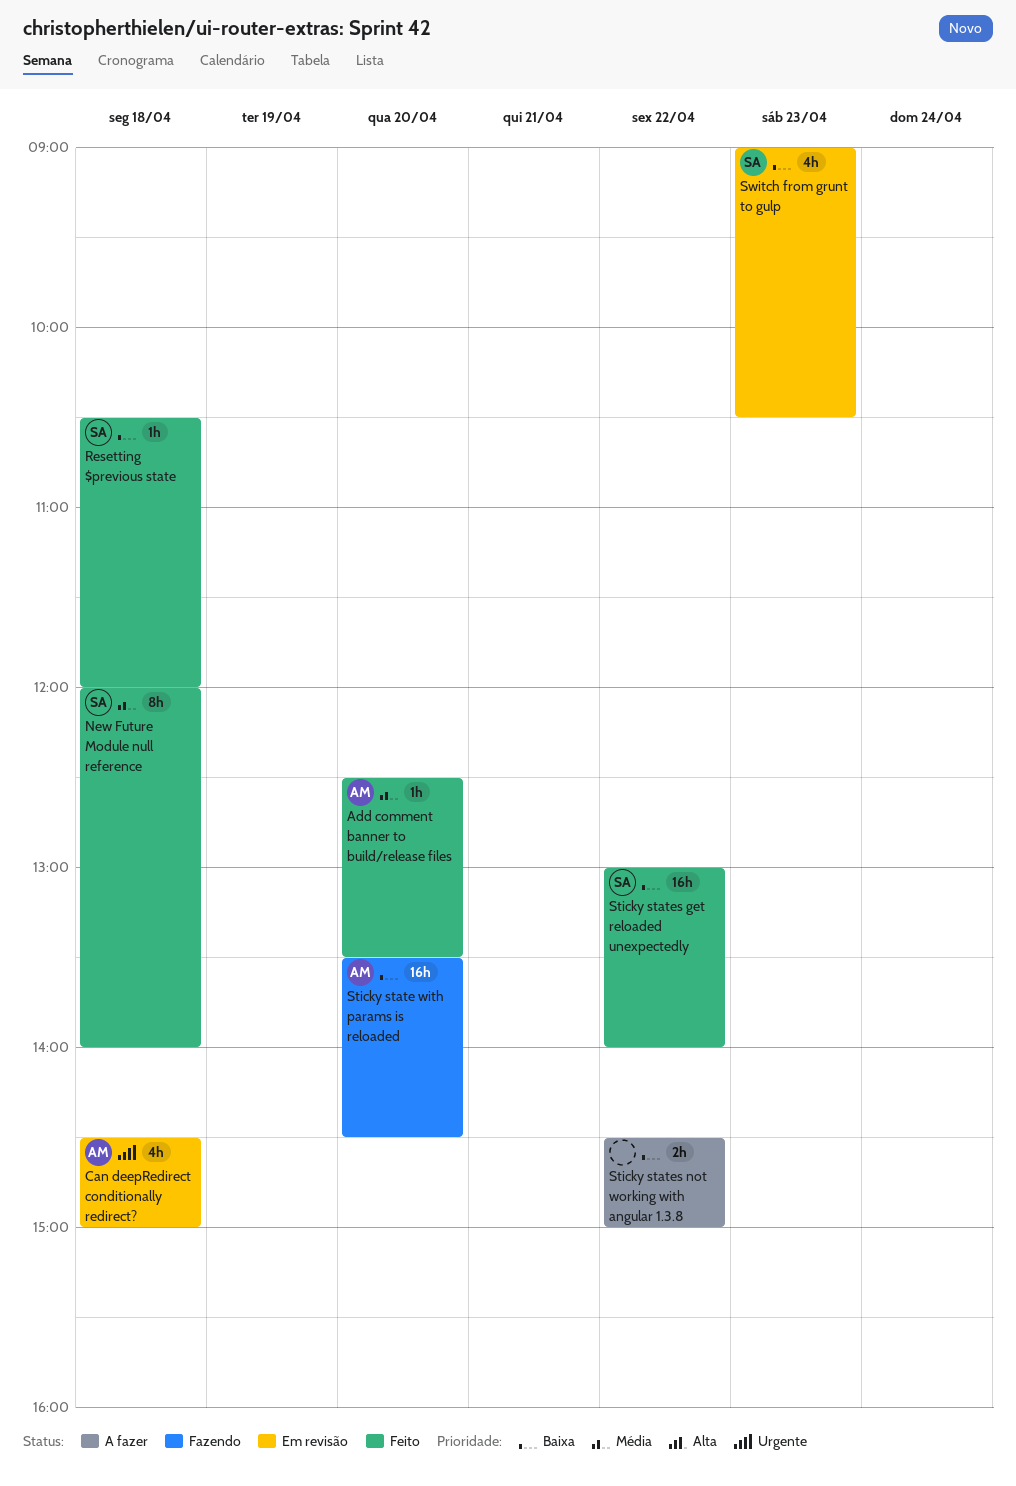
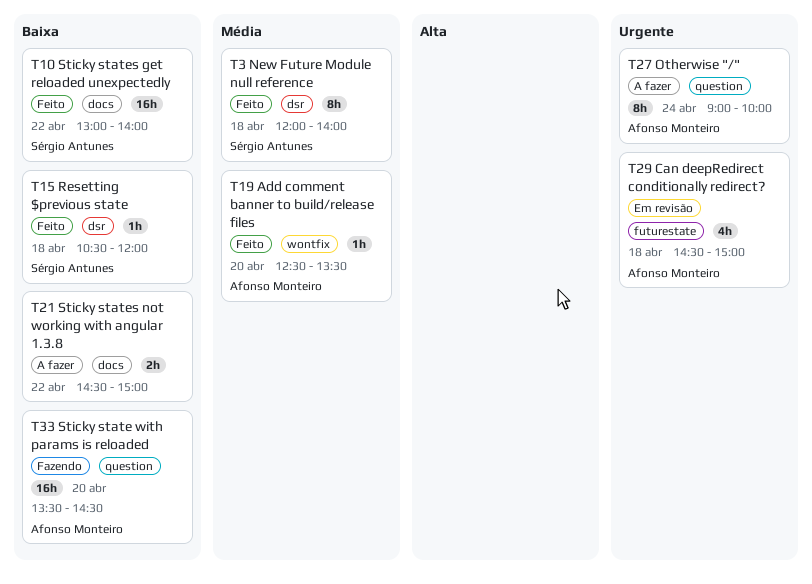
Otherwise "/": none -> present
Switch from grunt to gulp: present -> none

